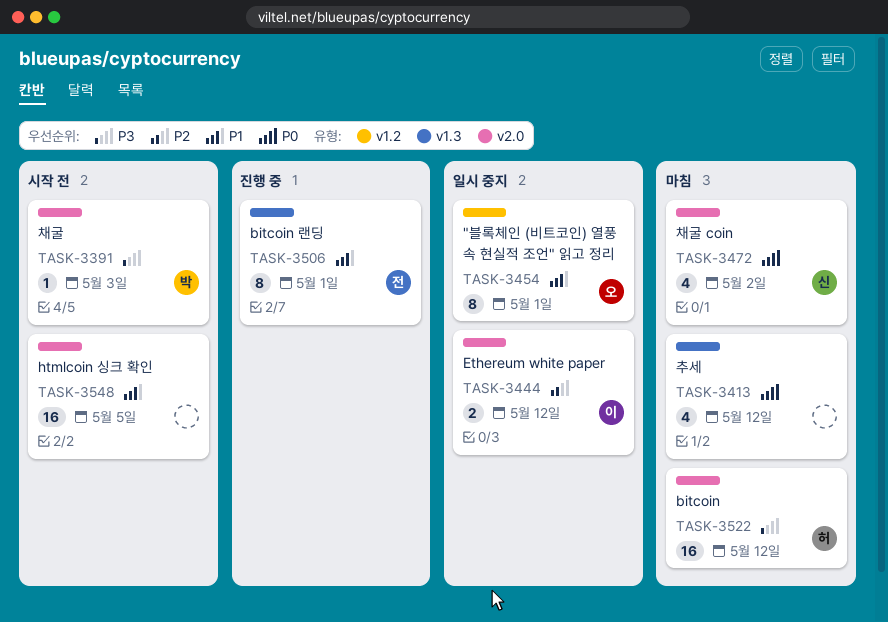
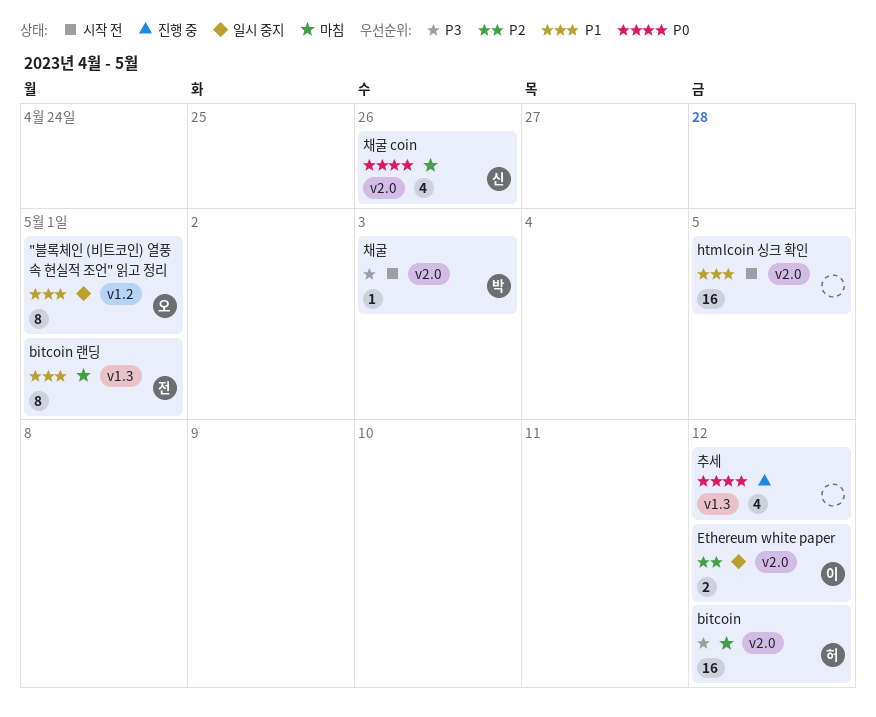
bitcoin 랜딩, status: 진행 중 -> 마침
채굴 coin, due: May 2 -> Apr 26
추세, status: 마침 -> 진행 중

